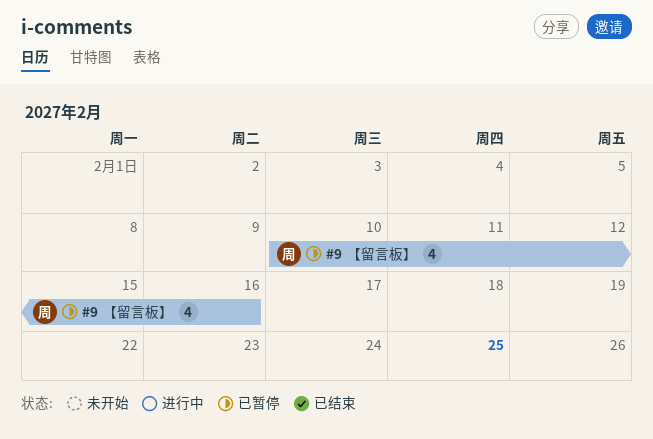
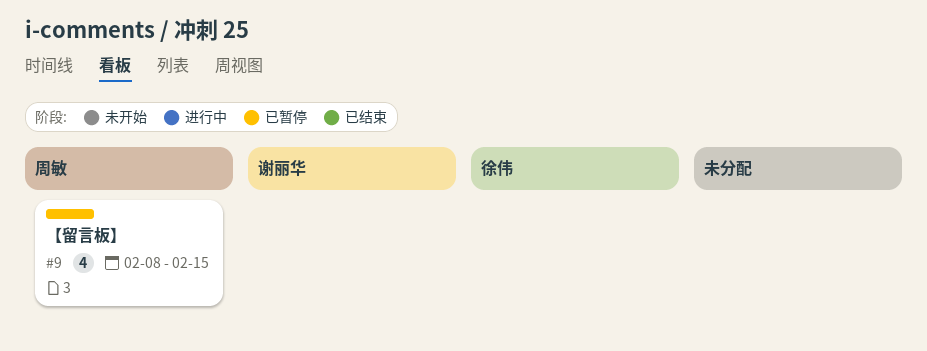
#9, start: Feb 10 -> Feb 8
#9, due: Feb 16 -> Feb 15

